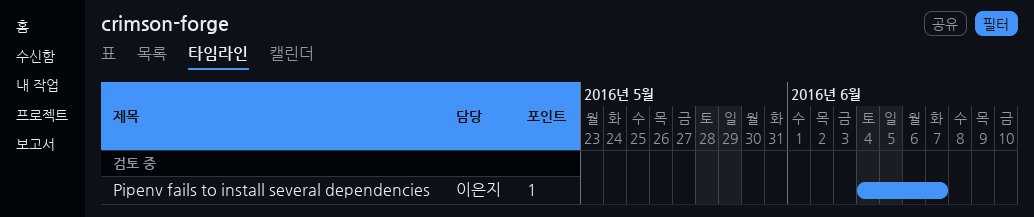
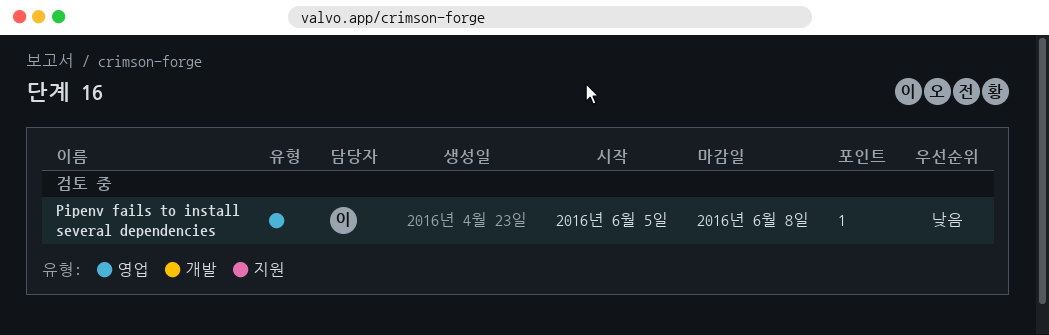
Pipenv fails to install several dependencies, start: Jun 4 -> Jun 5
Pipenv fails to install several dependencies, due: Jun 7 -> Jun 8

